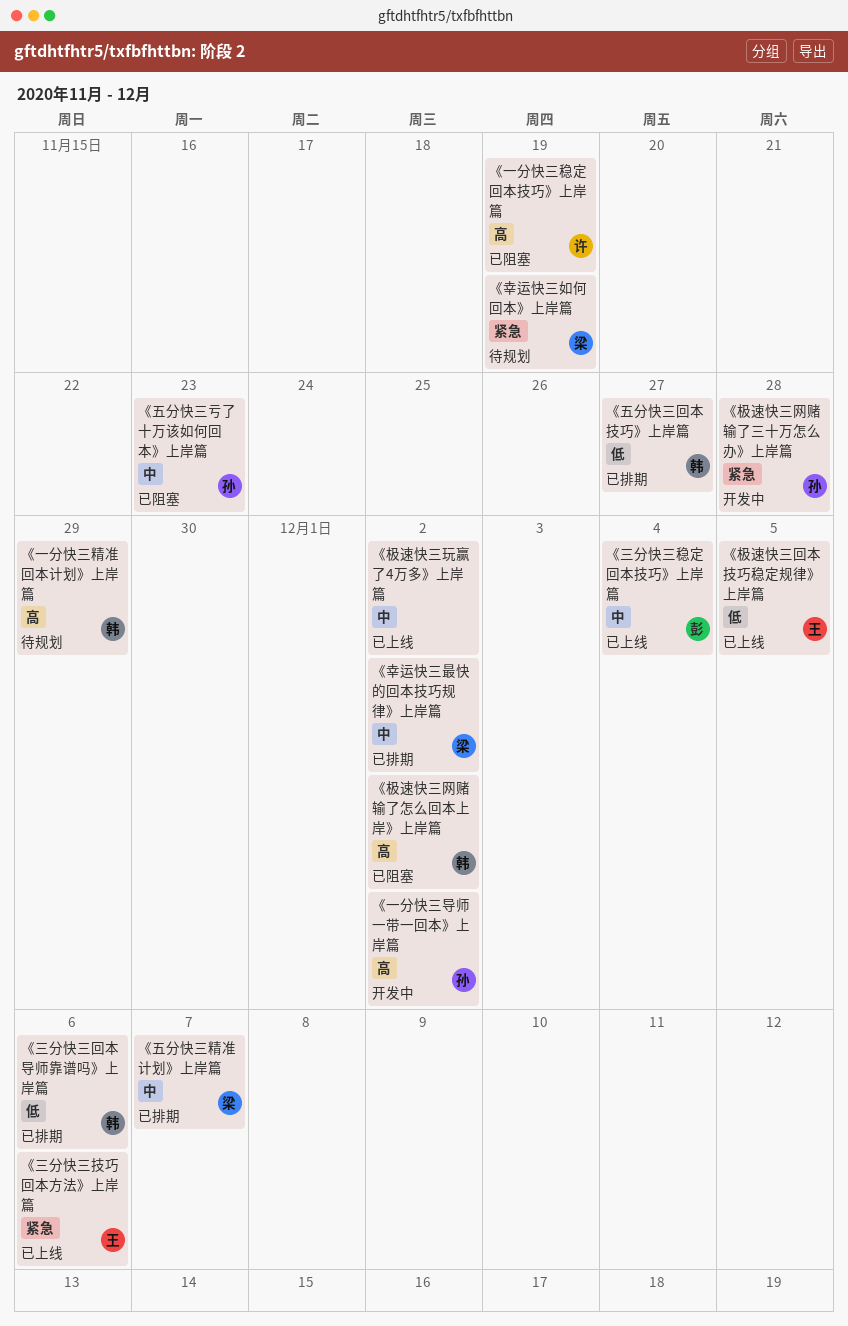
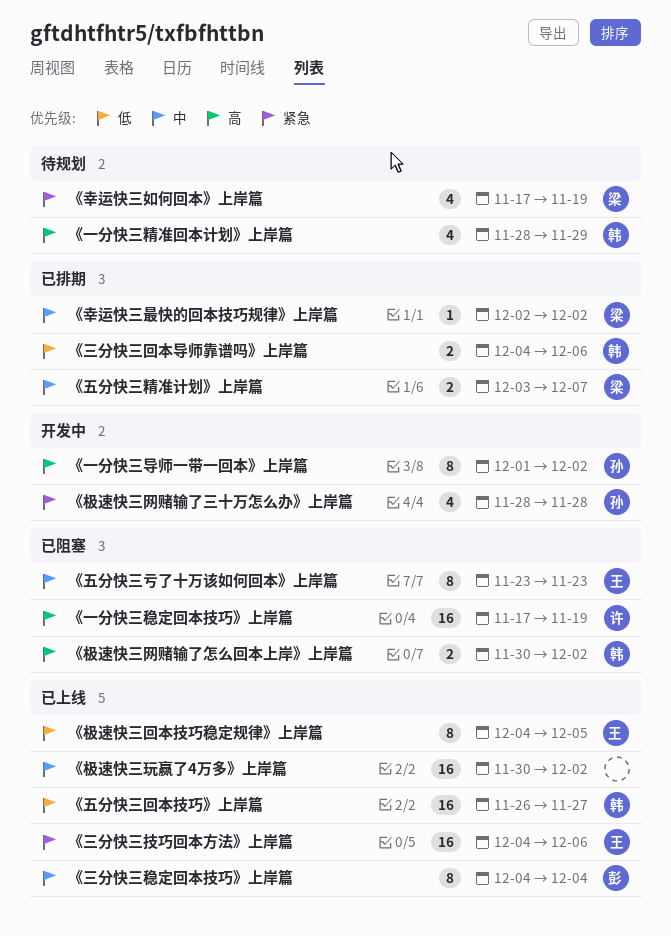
《五分快三亏了十万该如何回本》上岸篇, owner: 孙 -> 王
《五分快三回本技巧》上岸篇, status: 已排期 -> 已上线

